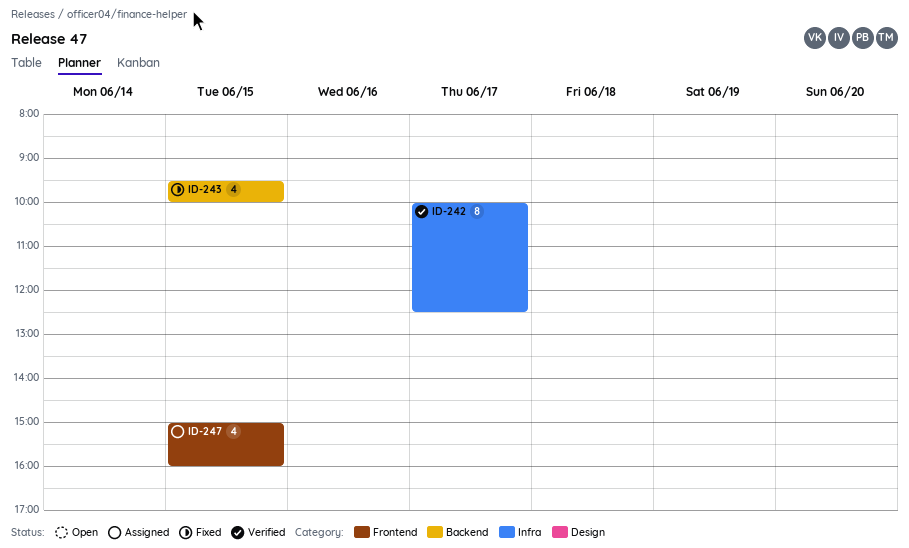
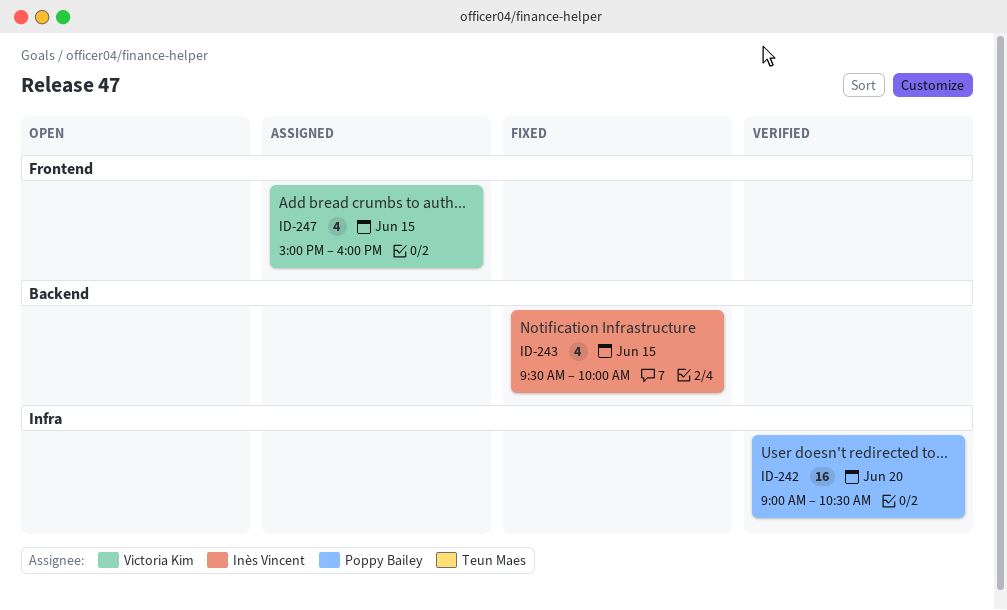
ID-242, estimate: 8 -> 16
ID-242, day: Jun 17 -> Jun 20
ID-242, begins: 10:00 -> 09:00
ID-242, ends: 12:30 -> 10:30

